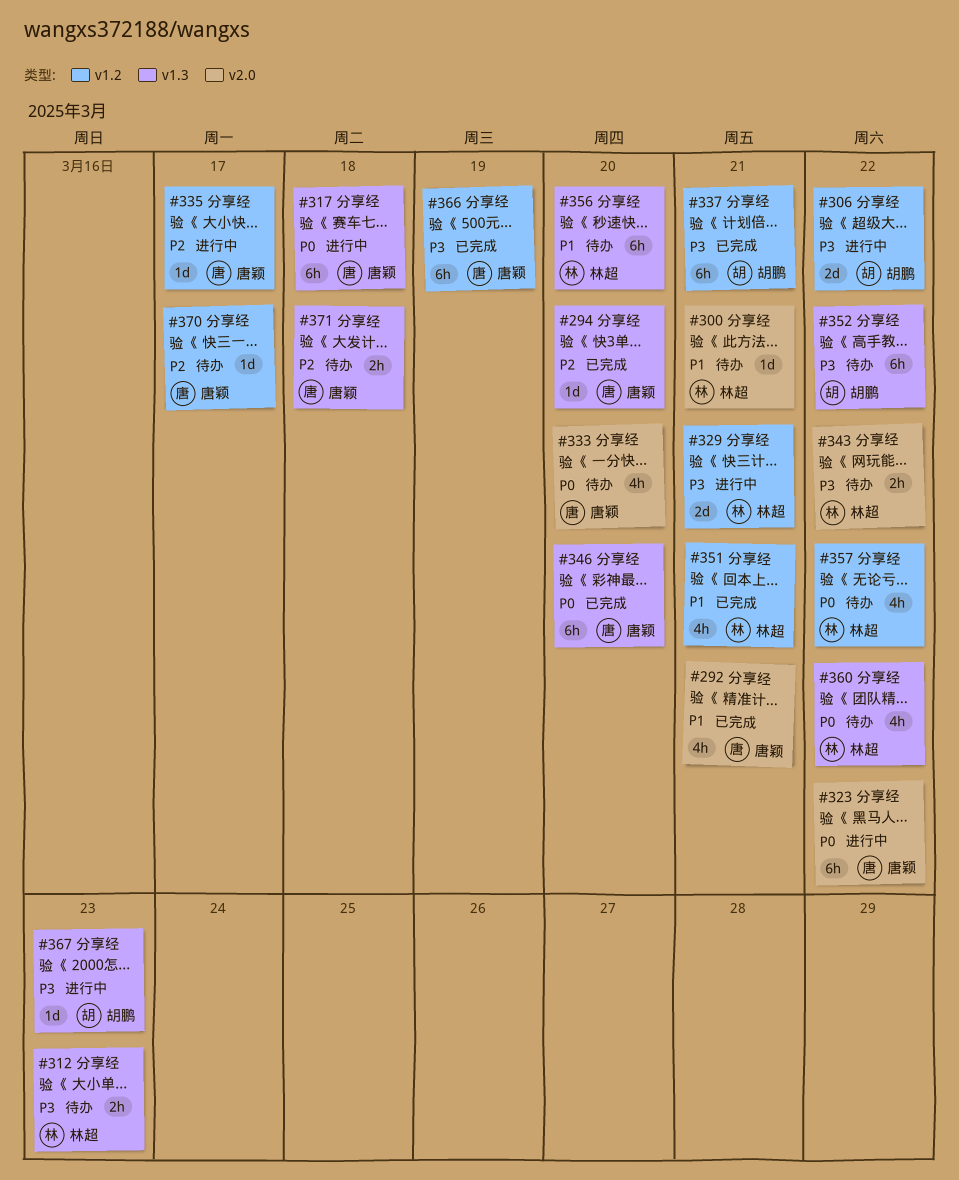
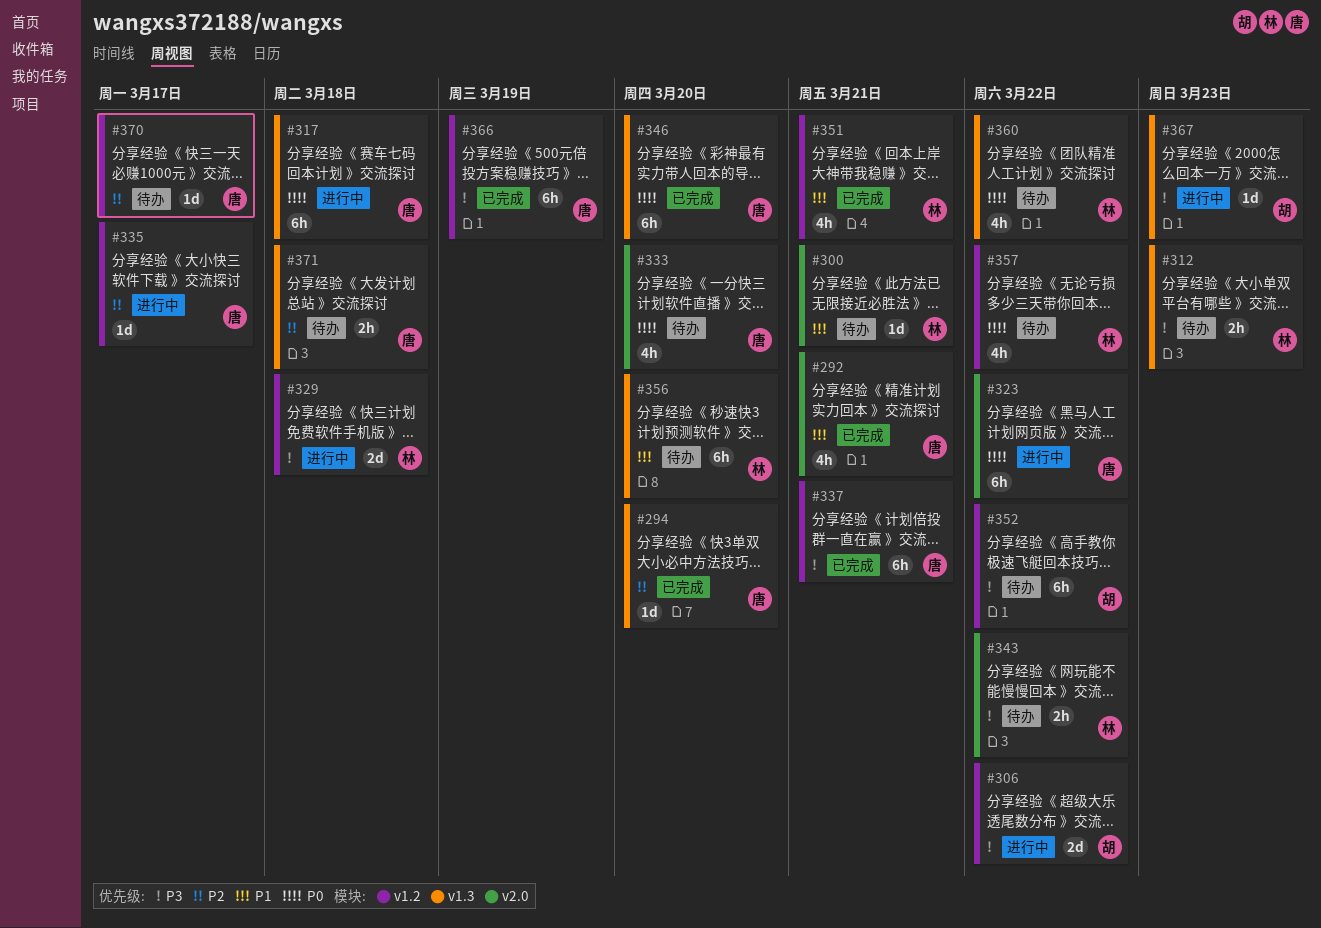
#329, due: Mar 21 -> Mar 18
#337, owner: 胡鹏 -> 唐颖
#352, label: v1.3 -> v1.2

